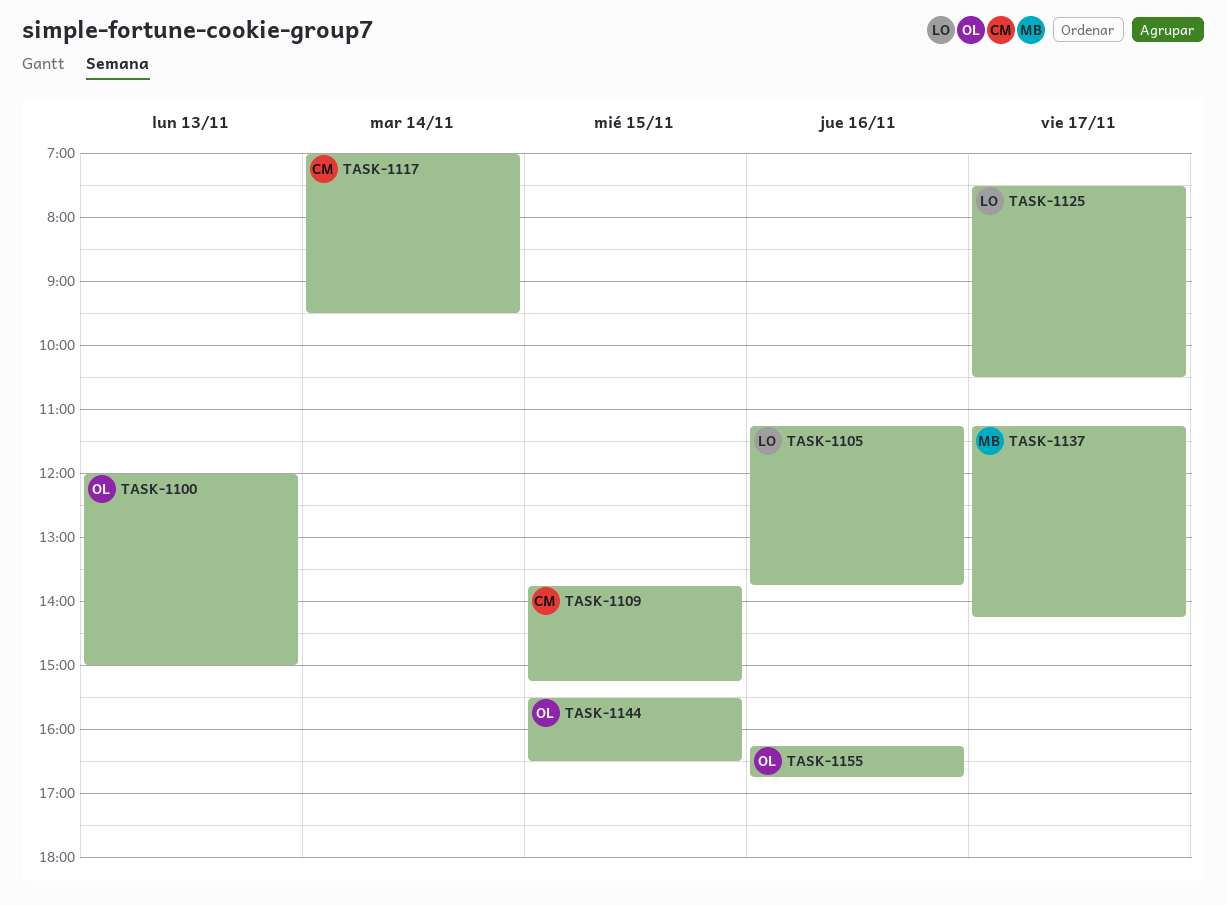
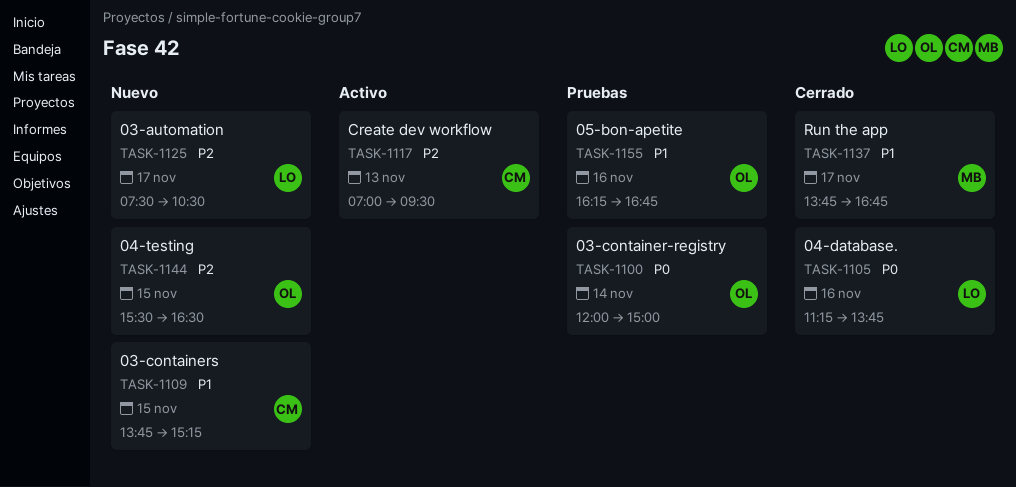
TASK-1100, day: Nov 13 -> Nov 14
TASK-1117, day: Nov 14 -> Nov 13
TASK-1137, begins: 11:15 -> 13:45
TASK-1137, ends: 14:15 -> 16:45

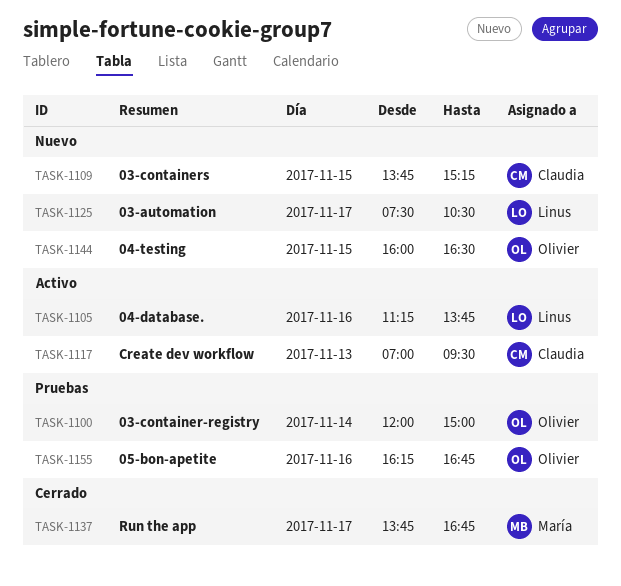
TASK-1105, status: Cerrado -> Activo
TASK-1144, begins: 15:30 -> 16:00

